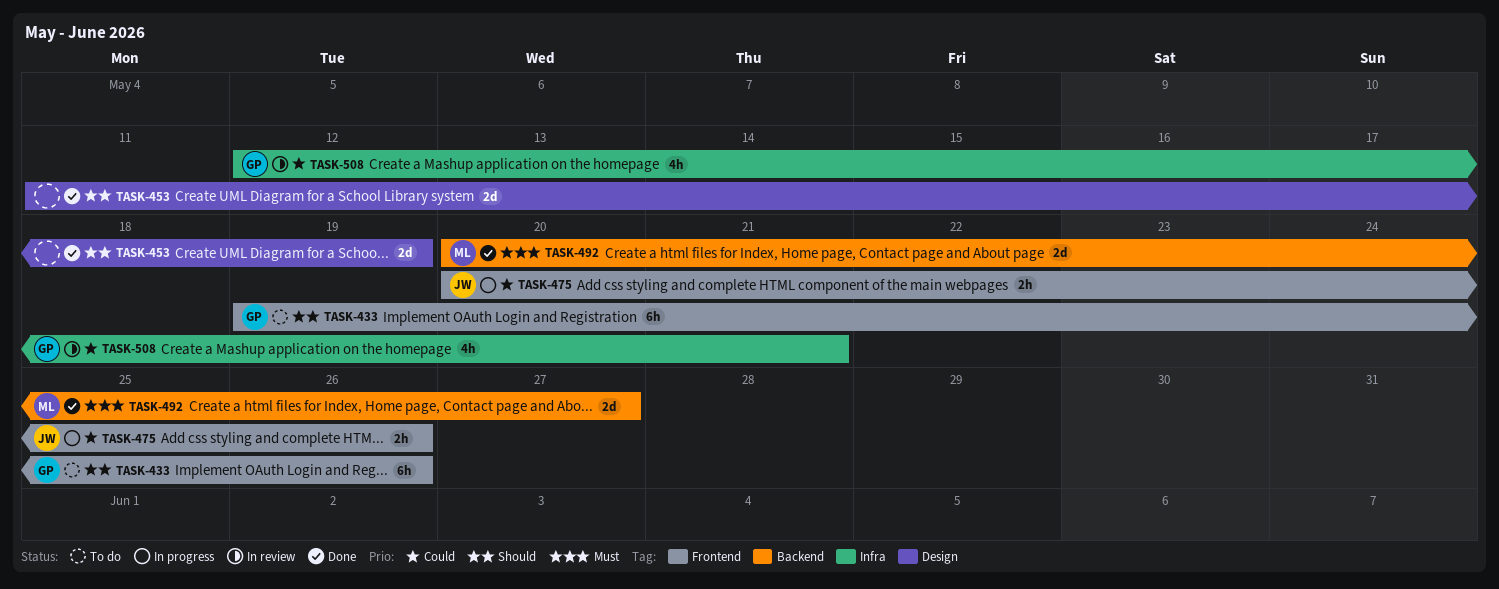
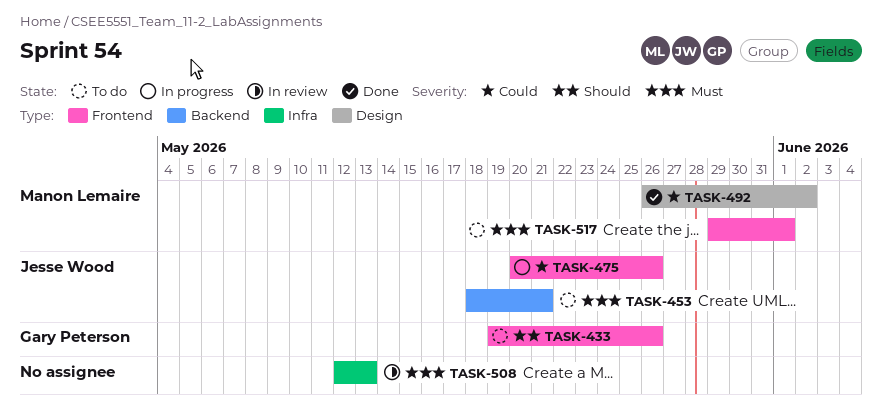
TASK-453, status: Done -> To do
TASK-453, owner: none -> Jesse Wood
TASK-453, priority: Should -> Must
TASK-453, label: Design -> Backend
TASK-453, start: May 11 -> May 18
TASK-453, due: May 19 -> May 21
TASK-492, priority: Must -> Could
TASK-492, label: Backend -> Design
TASK-492, start: May 20 -> May 26
TASK-492, due: May 27 -> Jun 2
TASK-508, owner: Gary Peterson -> none
TASK-508, priority: Could -> Must
TASK-508, due: May 21 -> May 13
TASK-517: none -> present

